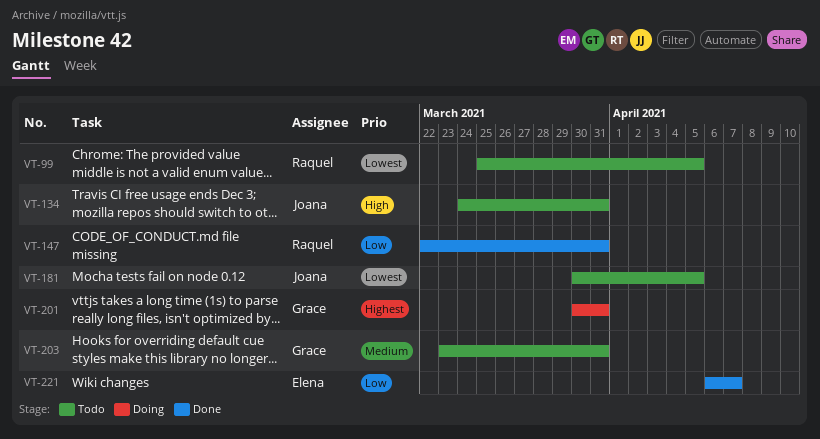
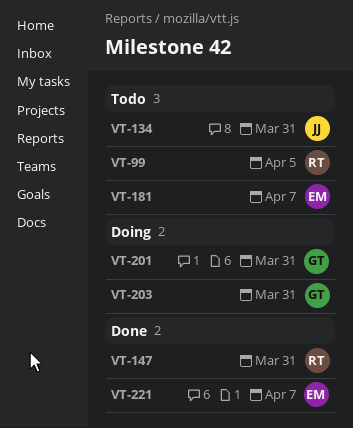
VT-181, owner: Joana -> Elena
VT-181, due: Apr 5 -> Apr 7
VT-203, status: Todo -> Doing

